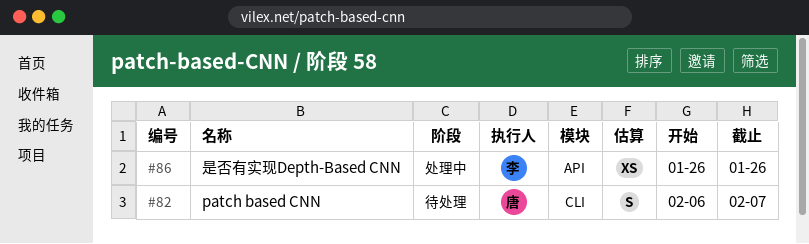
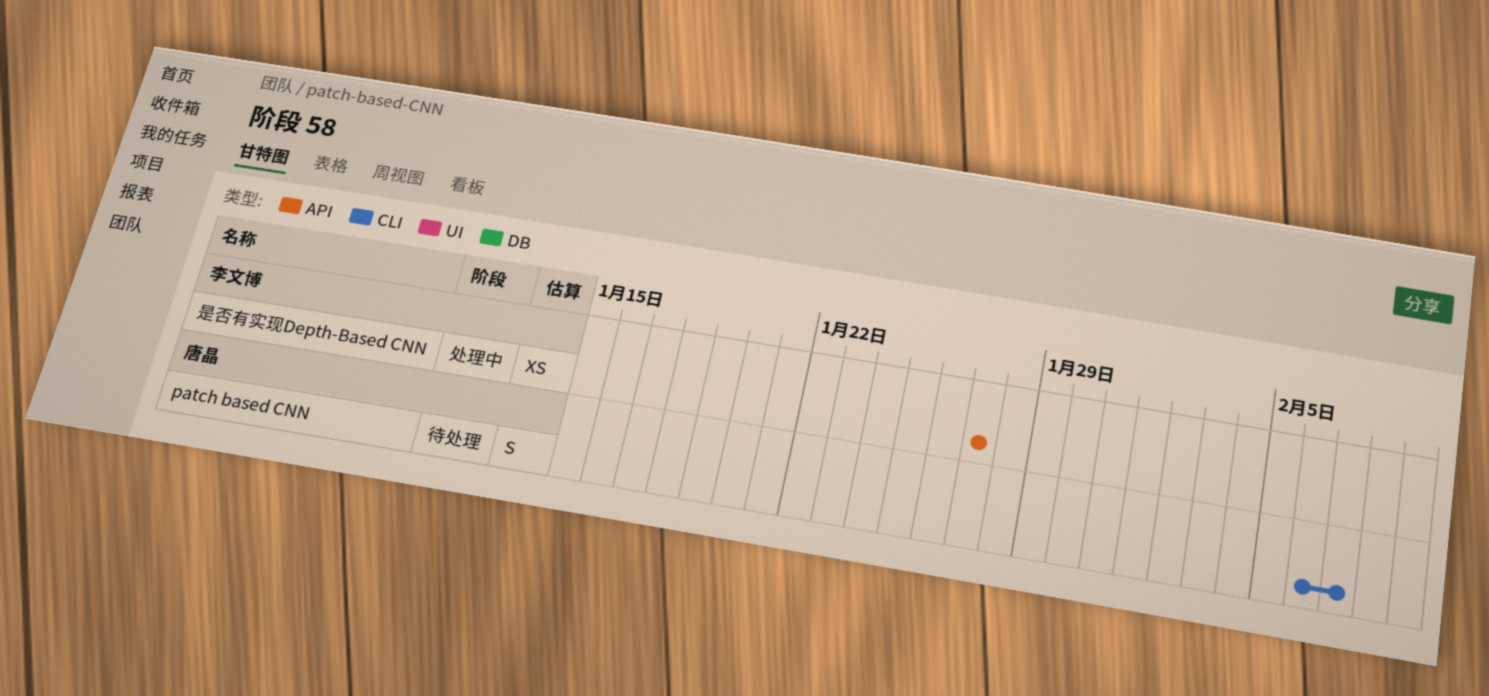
是否有实现Depth-Based CNN, start: Jan 26 -> Jan 27
是否有实现Depth-Based CNN, due: Jan 26 -> Jan 27

